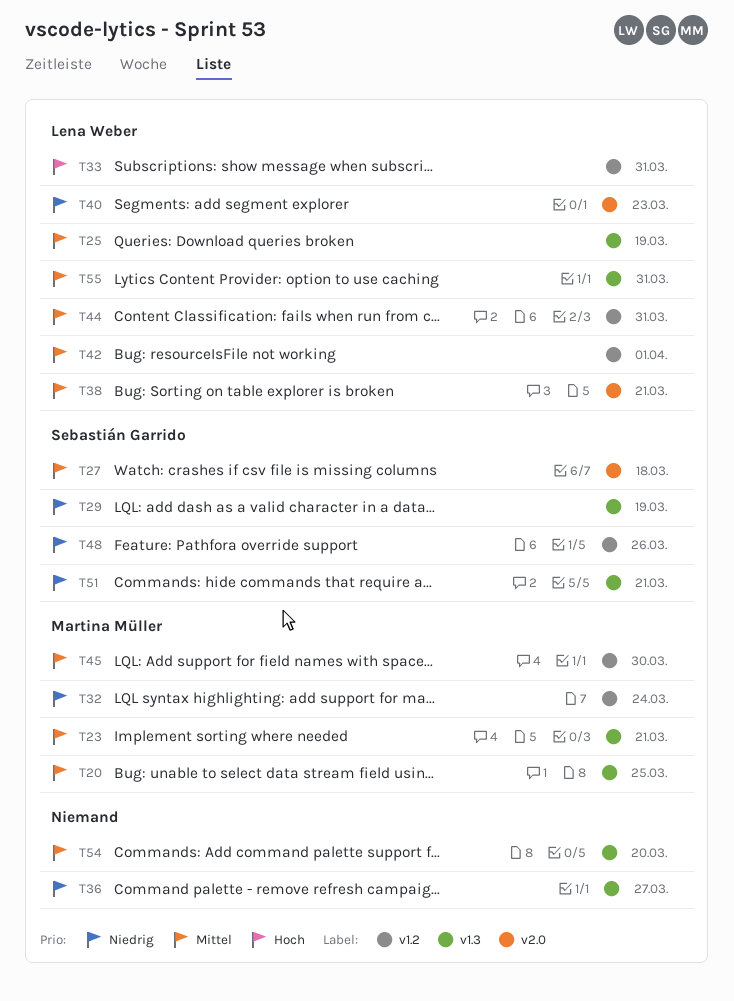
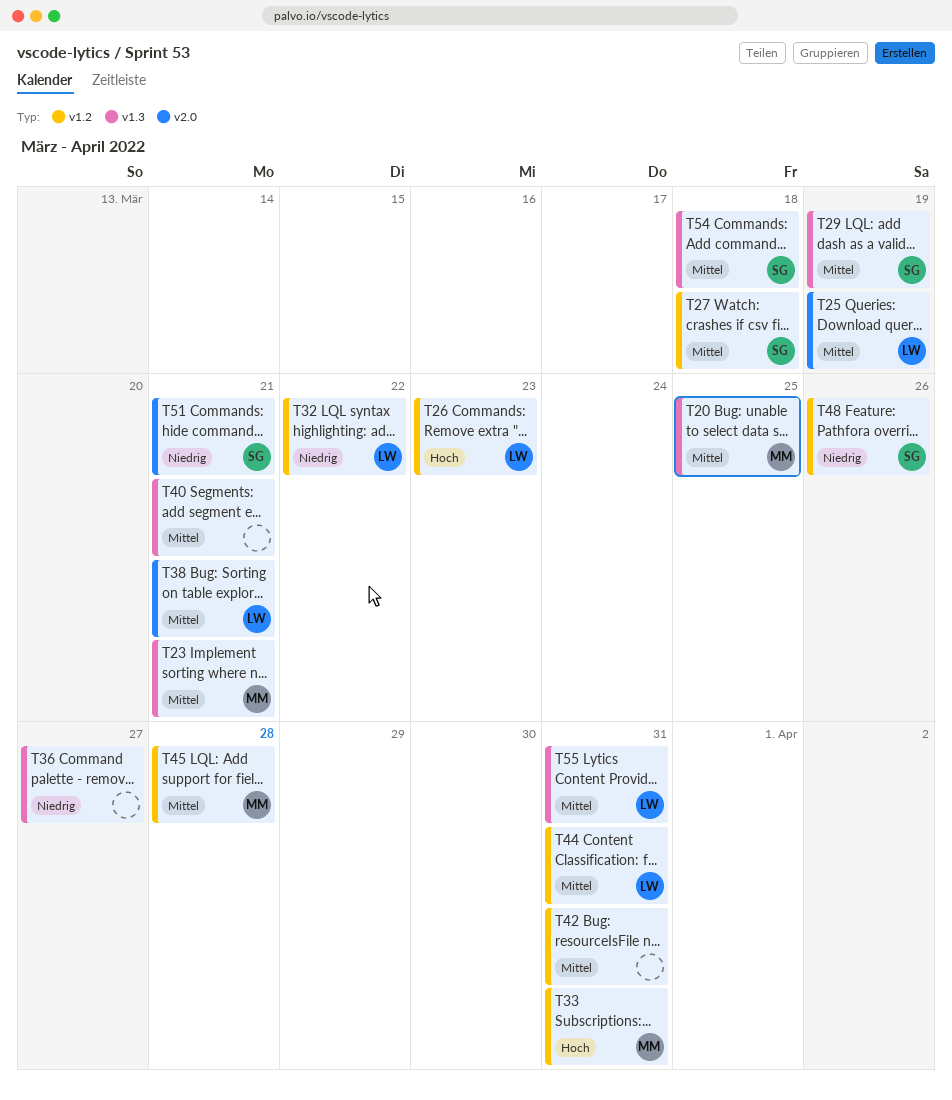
T25, label: v1.3 -> v2.0
T26: none -> present
T27, label: v2.0 -> v1.2
T29, priority: Niedrig -> Mittel
T32, owner: Martina Müller -> Lena Weber
T32, due: Mar 24 -> Mar 22
T33, owner: Lena Weber -> Martina Müller
T40, owner: Lena Weber -> none
T40, priority: Niedrig -> Mittel
T40, label: v2.0 -> v1.3
T40, due: Mar 23 -> Mar 21
T42, owner: Lena Weber -> none
T42, due: Apr 1 -> Mar 31
T45, due: Mar 30 -> Mar 28
T51, label: v1.3 -> v2.0
T54, owner: none -> Sebastián Garrido
T54, due: Mar 20 -> Mar 18

